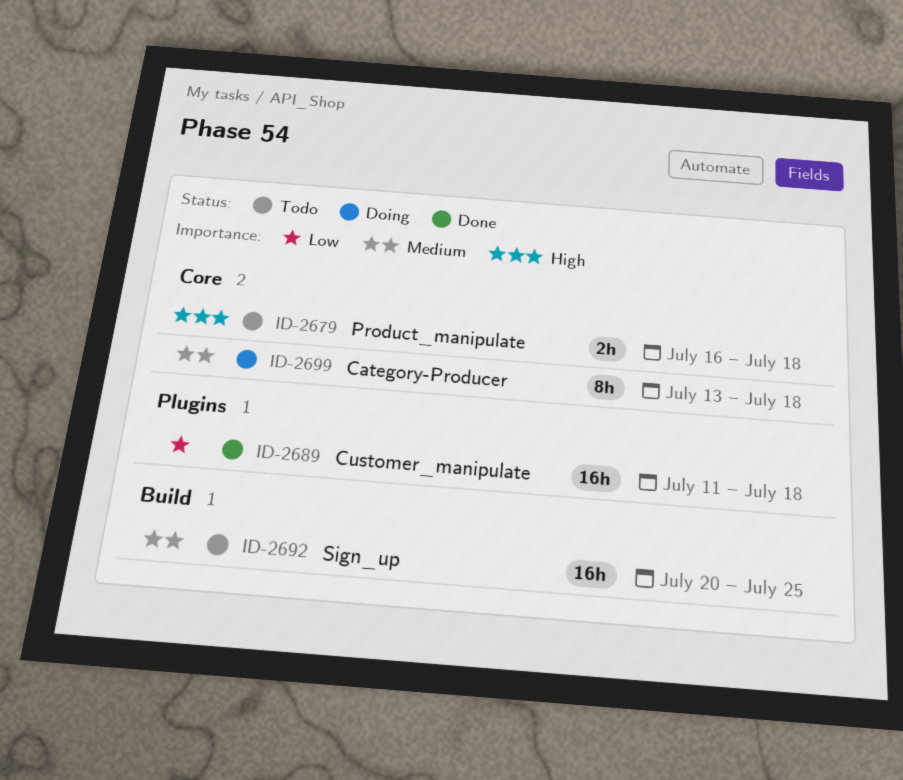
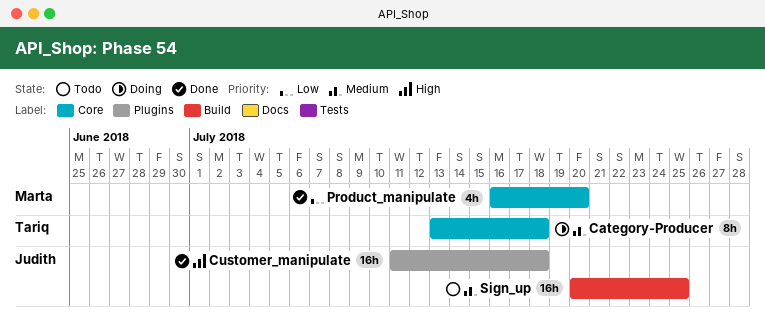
Customer_manipulate, priority: Low -> High
Product_manipulate, status: Todo -> Done
Product_manipulate, priority: High -> Low
Product_manipulate, estimate: 2h -> 4h
Product_manipulate, due: Jul 18 -> Jul 20

